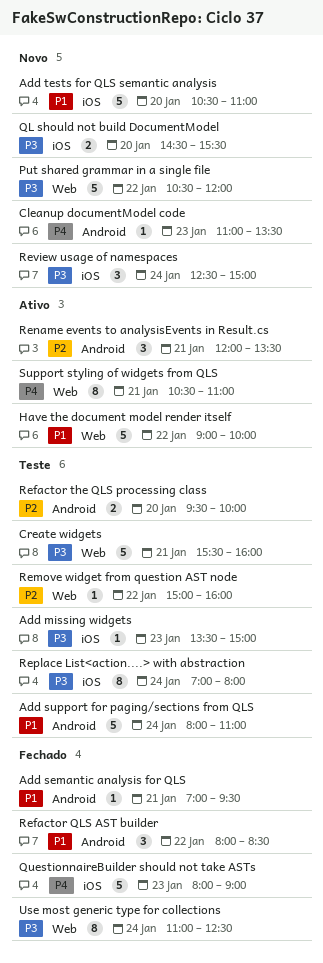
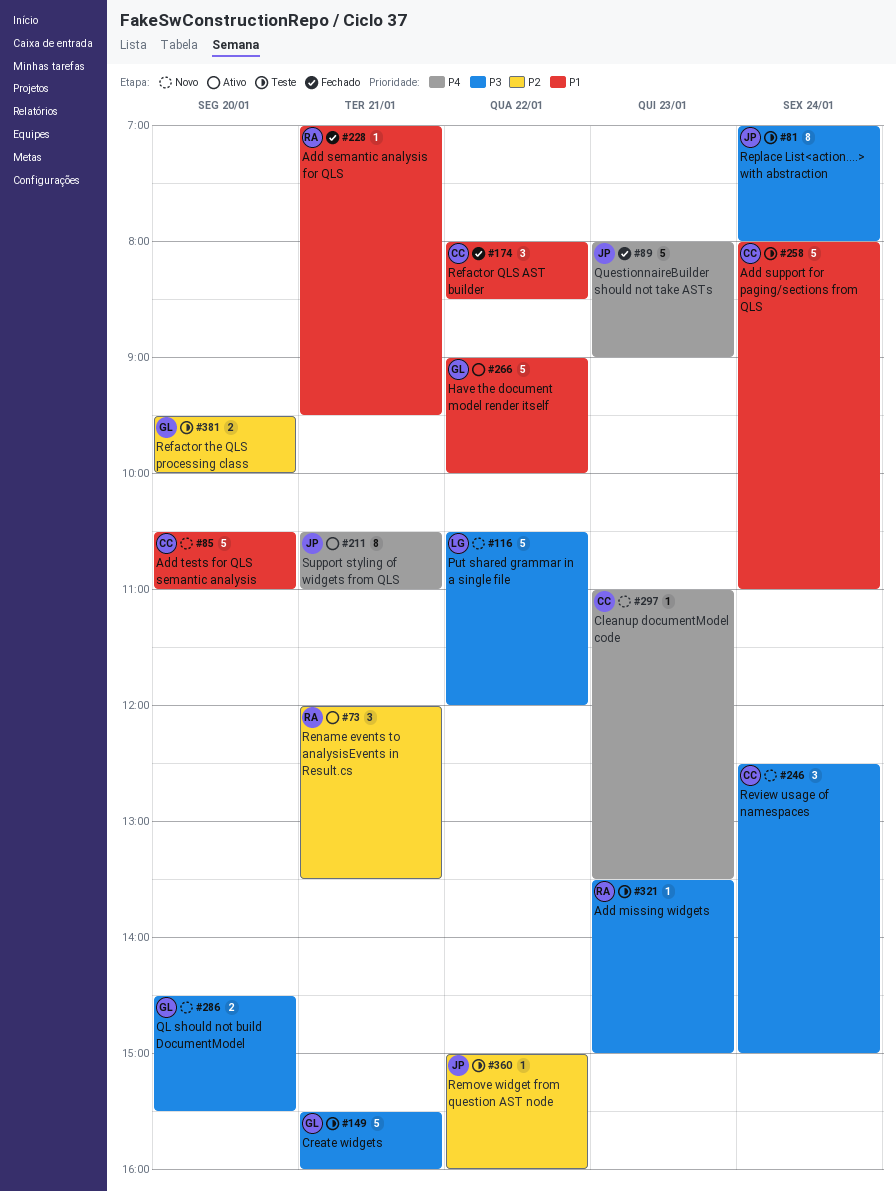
Use most generic type for collections: present -> none

